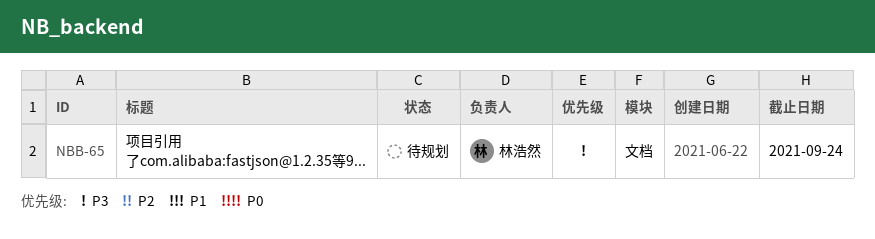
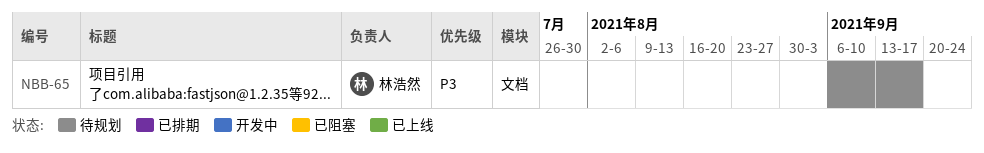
NBB-65, due: Sep 24 -> Sep 17

